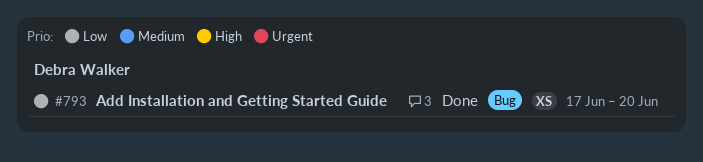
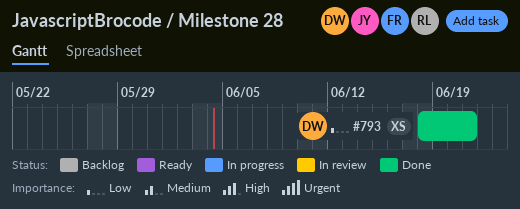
#793, start: Jun 17 -> Jun 18
#793, due: Jun 20 -> Jun 21

